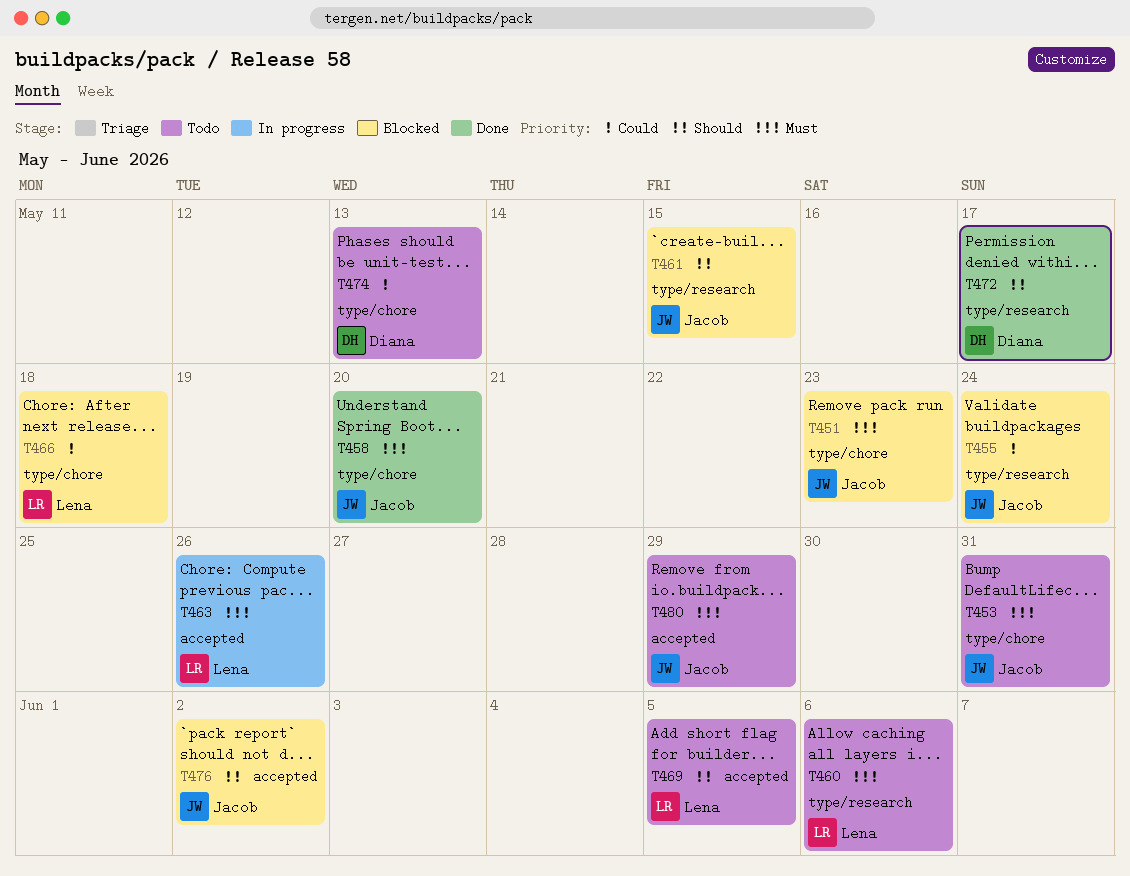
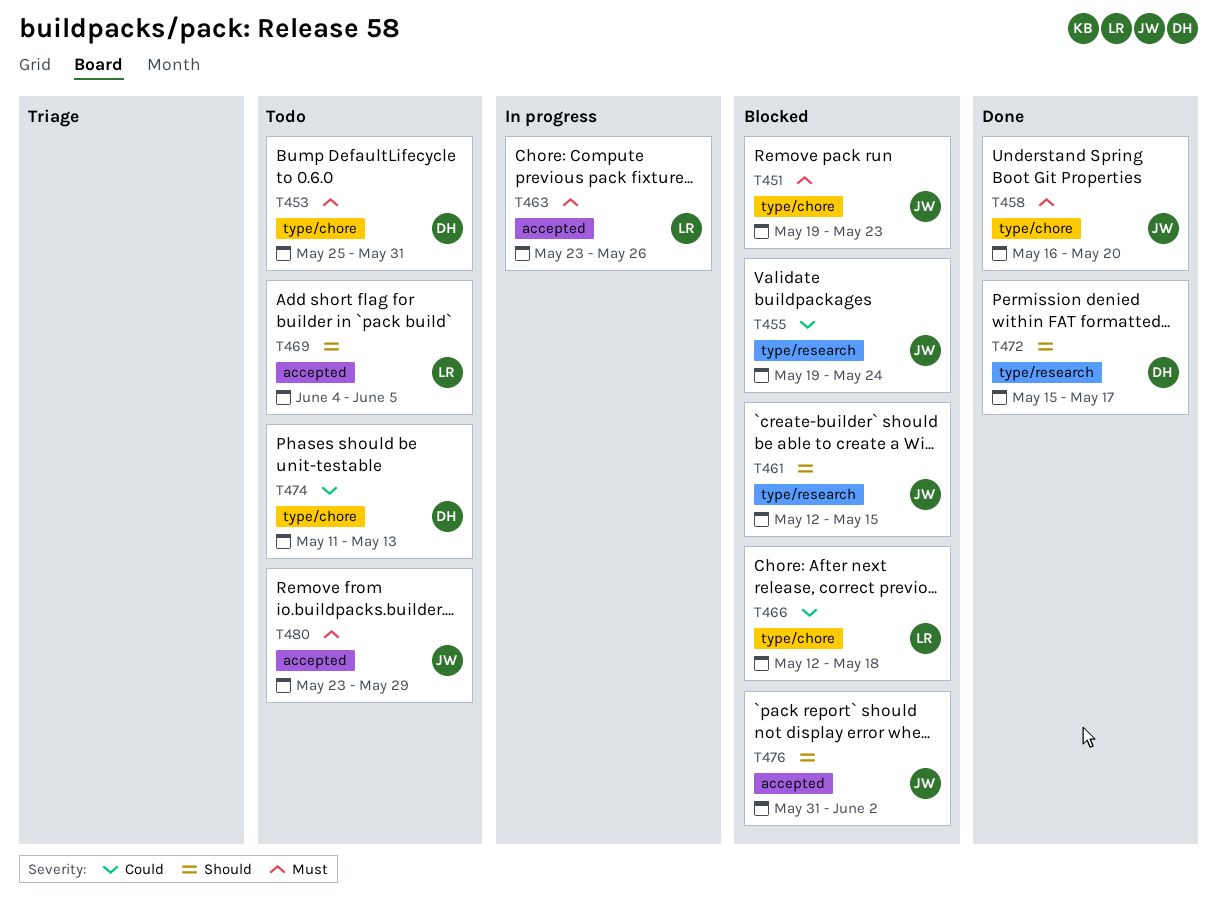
T453, owner: Jacob -> Diana
T460: present -> none

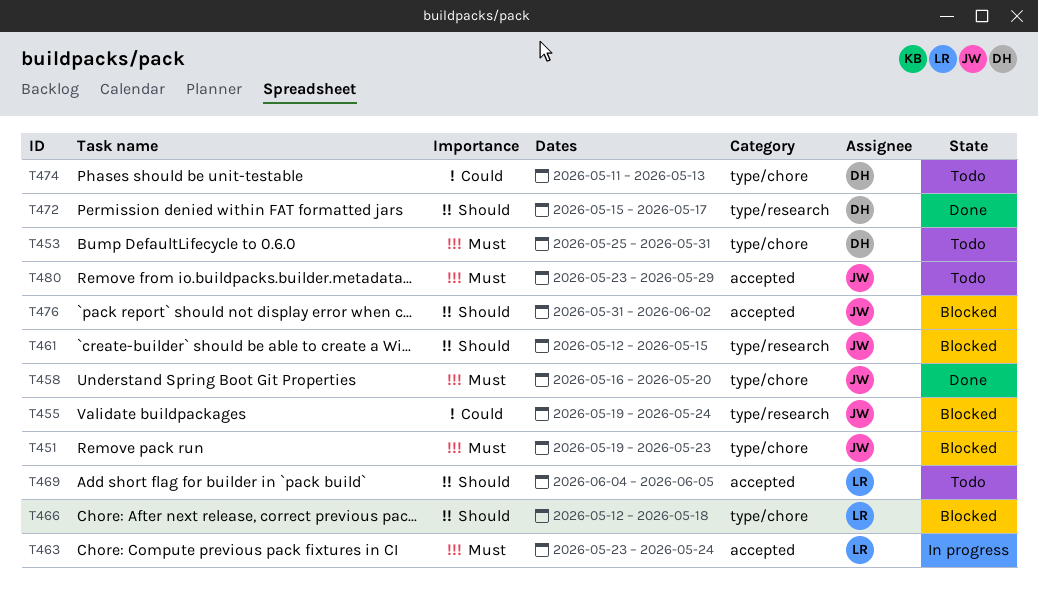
T463, due: May 26 -> May 24
T466, priority: Could -> Should

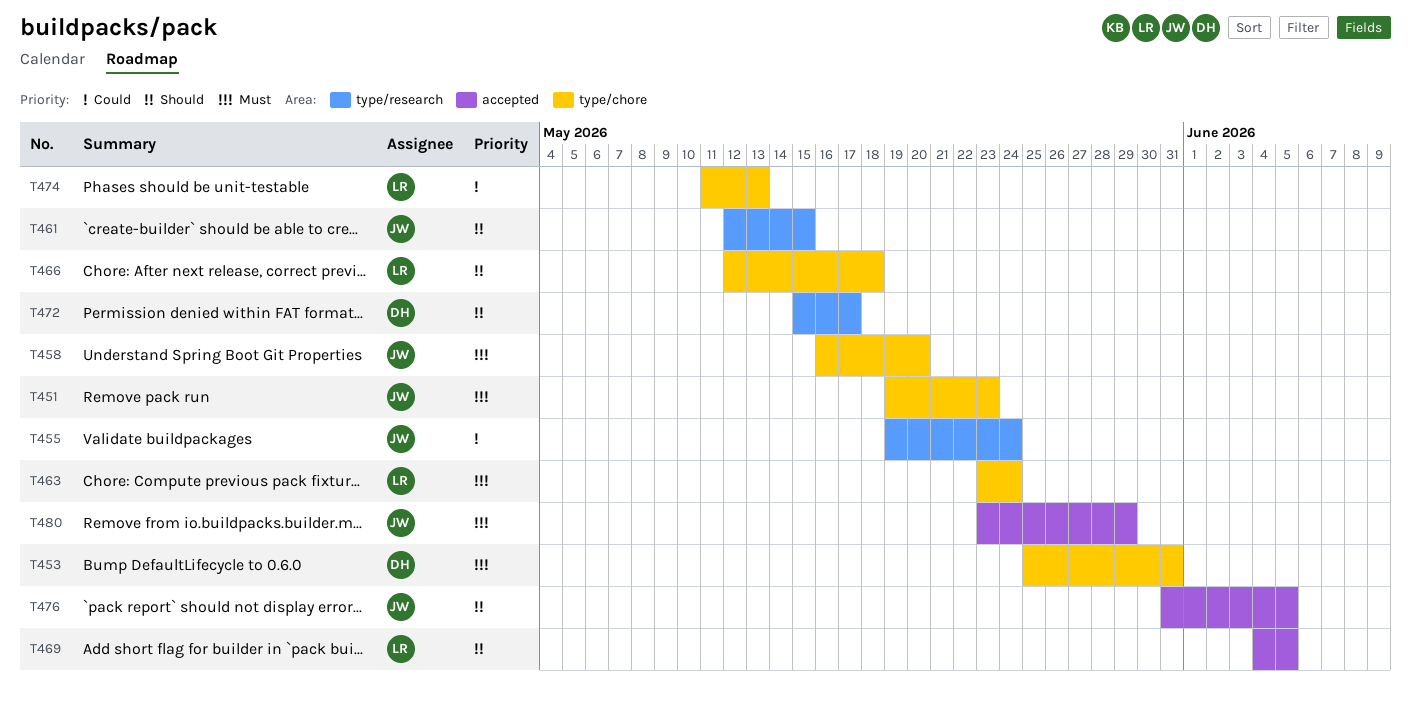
T463, label: accepted -> type/chore
T474, owner: DH -> LR
T476, due: Jun 2 -> Jun 5

